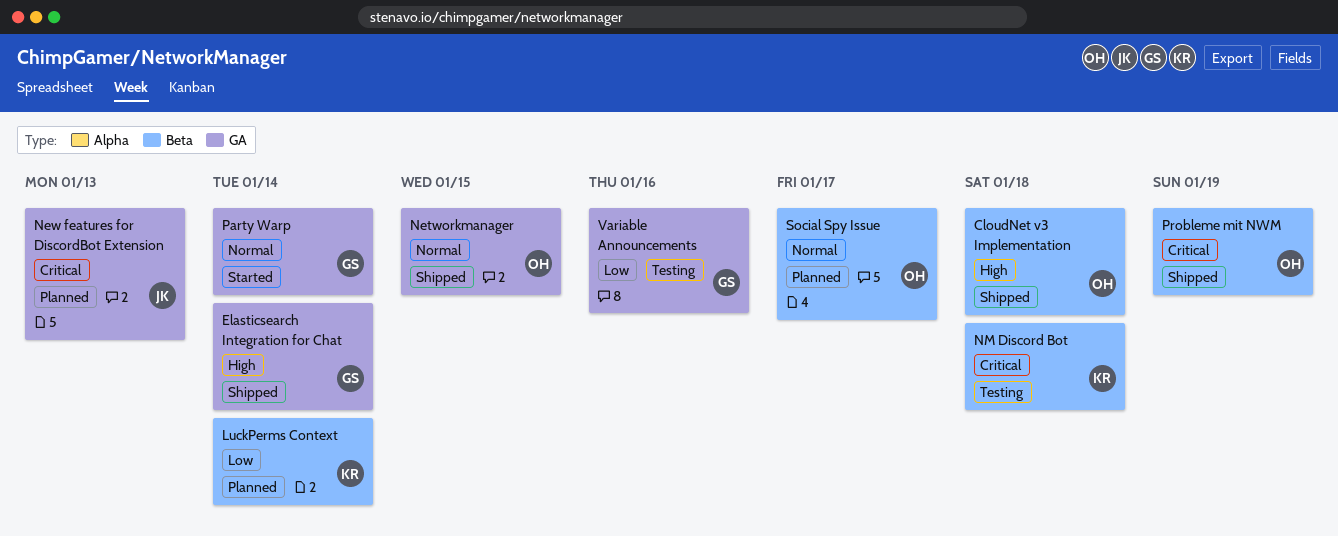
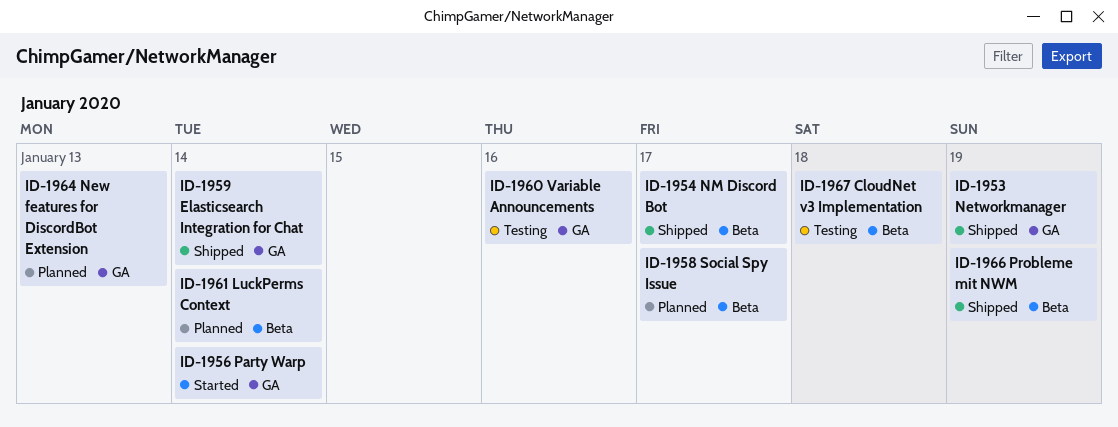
CloudNet v3 Implementation, status: Shipped -> Testing
Networkmanager, due: Jan 15 -> Jan 19
NM Discord Bot, status: Testing -> Shipped
NM Discord Bot, due: Jan 18 -> Jan 17

